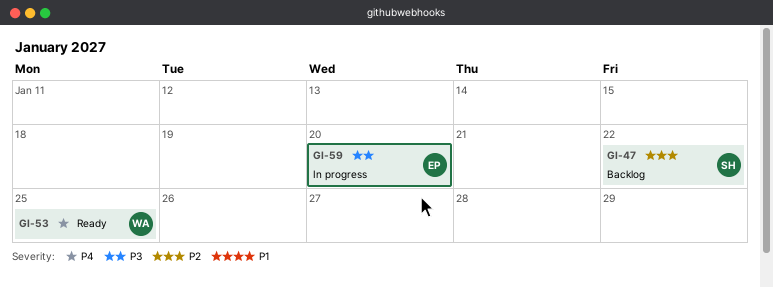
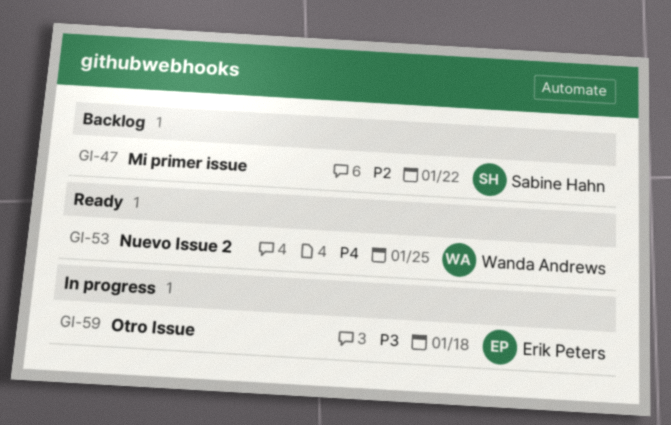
GI-59, due: Jan 20 -> Jan 18

